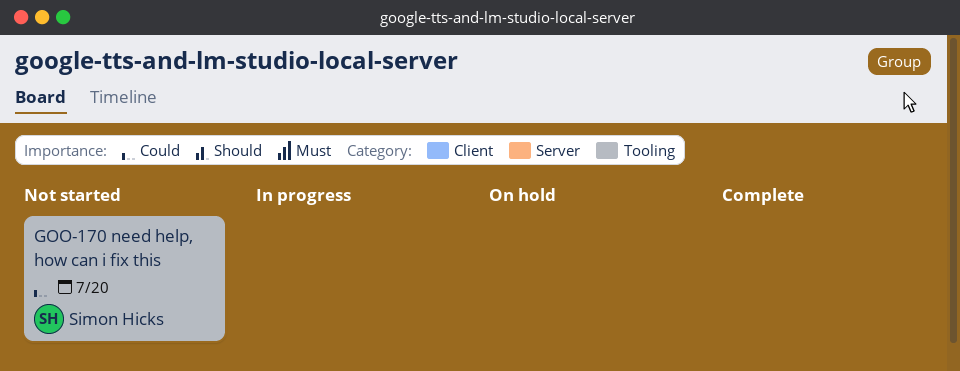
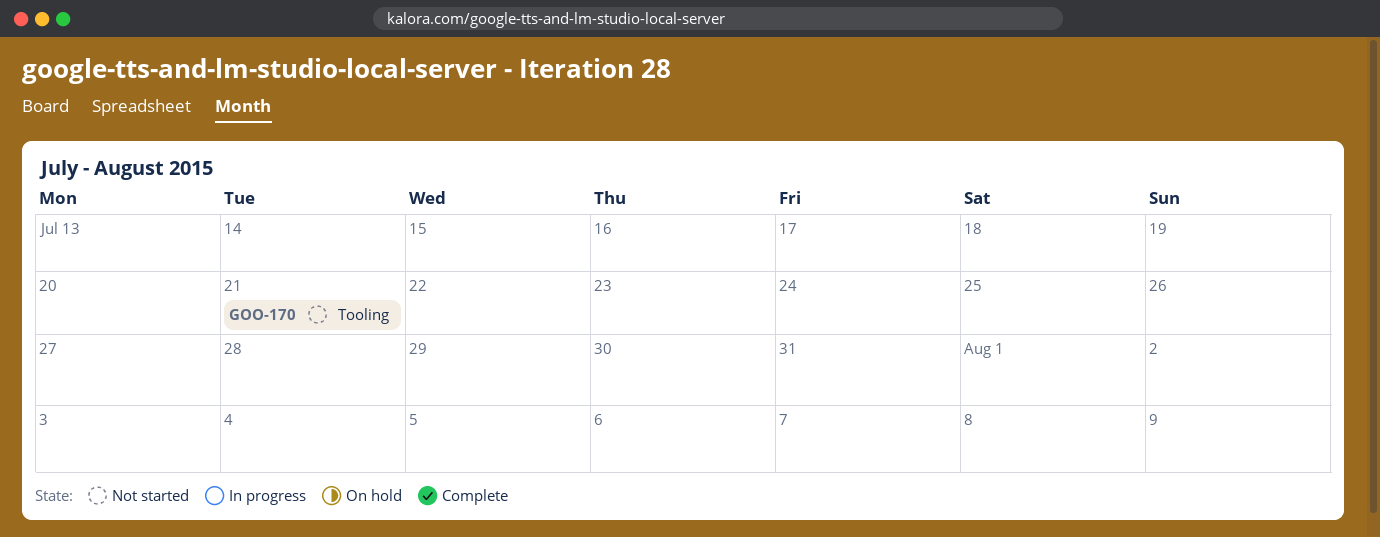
GOO-170, due: Jul 20 -> Jul 21

